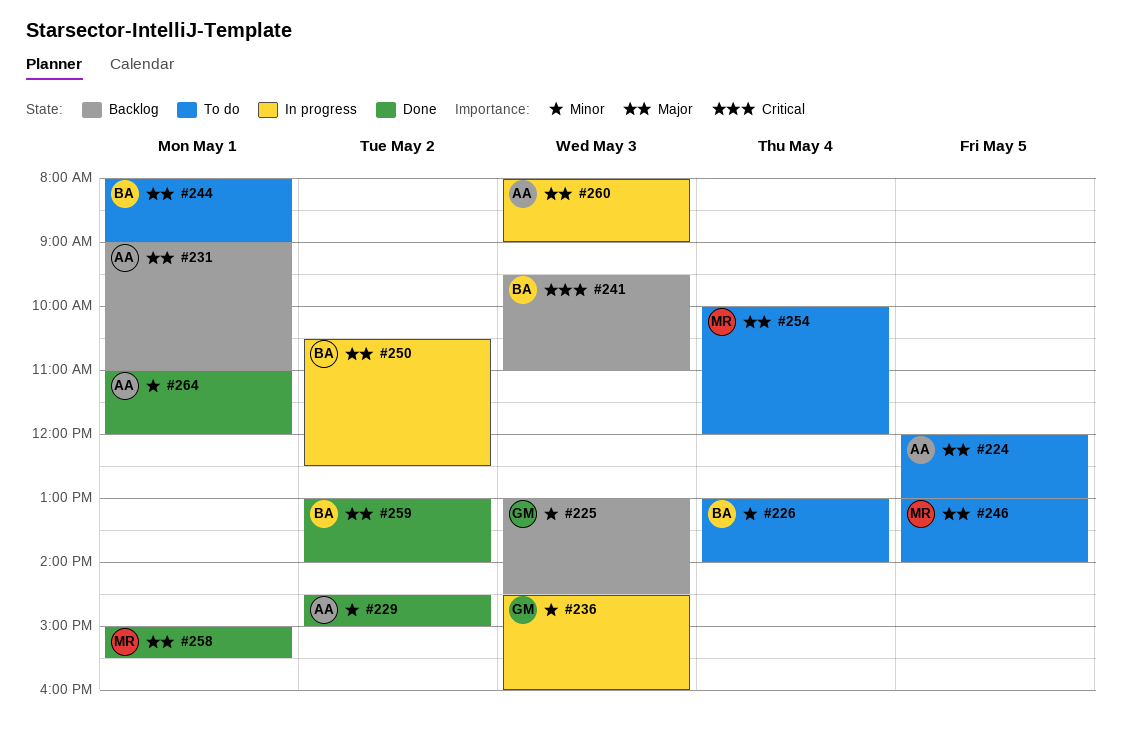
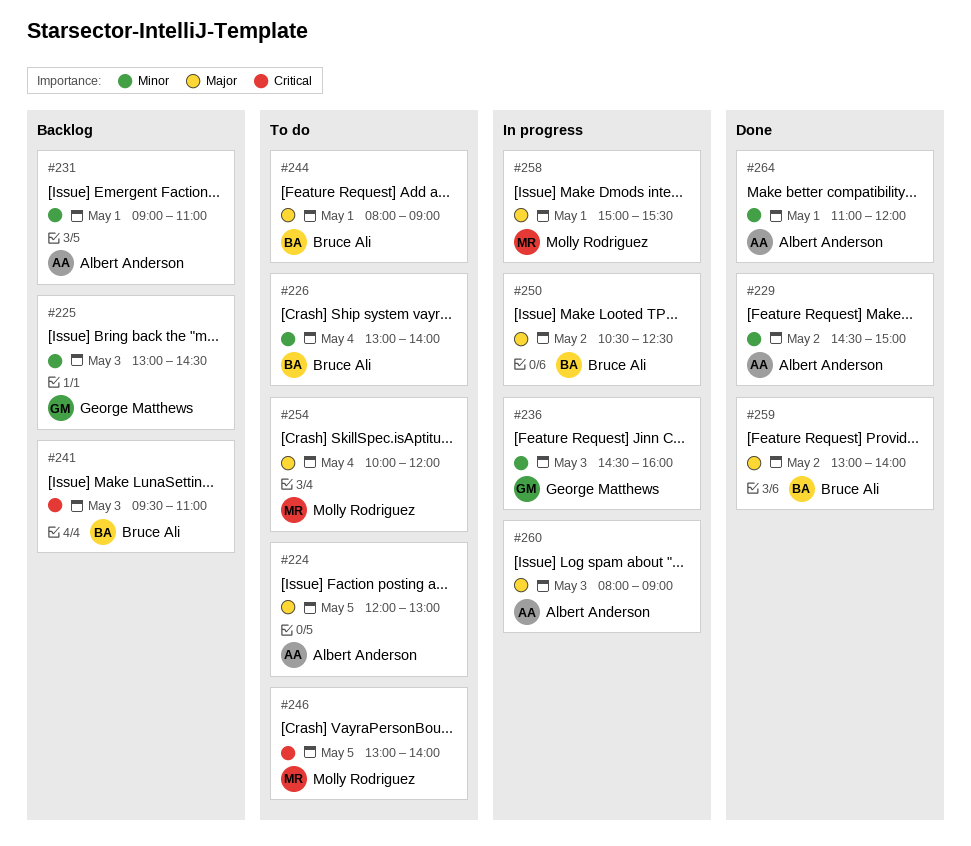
#231, priority: Major -> Minor
#246, priority: Major -> Critical
#258, status: Done -> In progress

